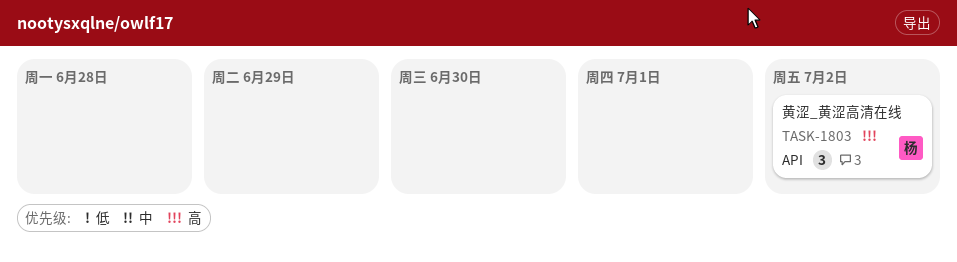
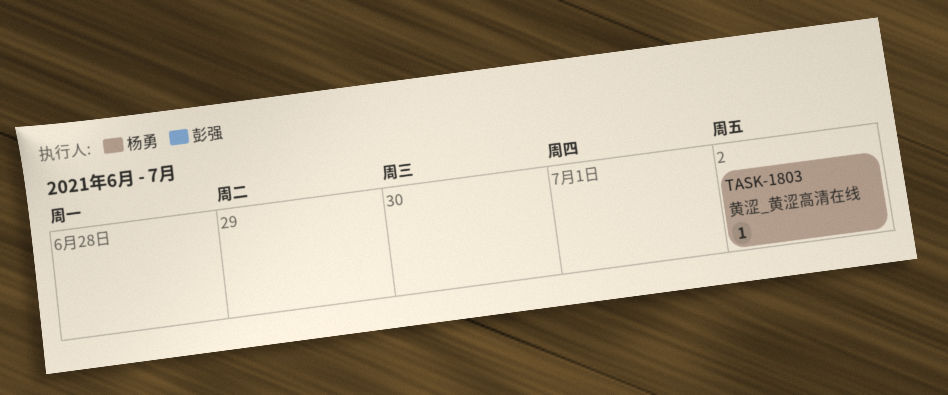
TASK-1803, estimate: 3 -> 1

